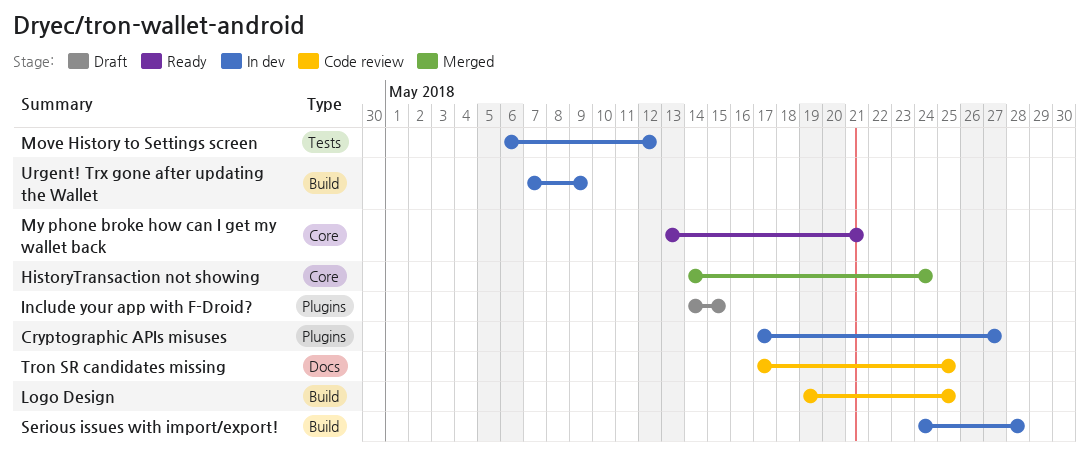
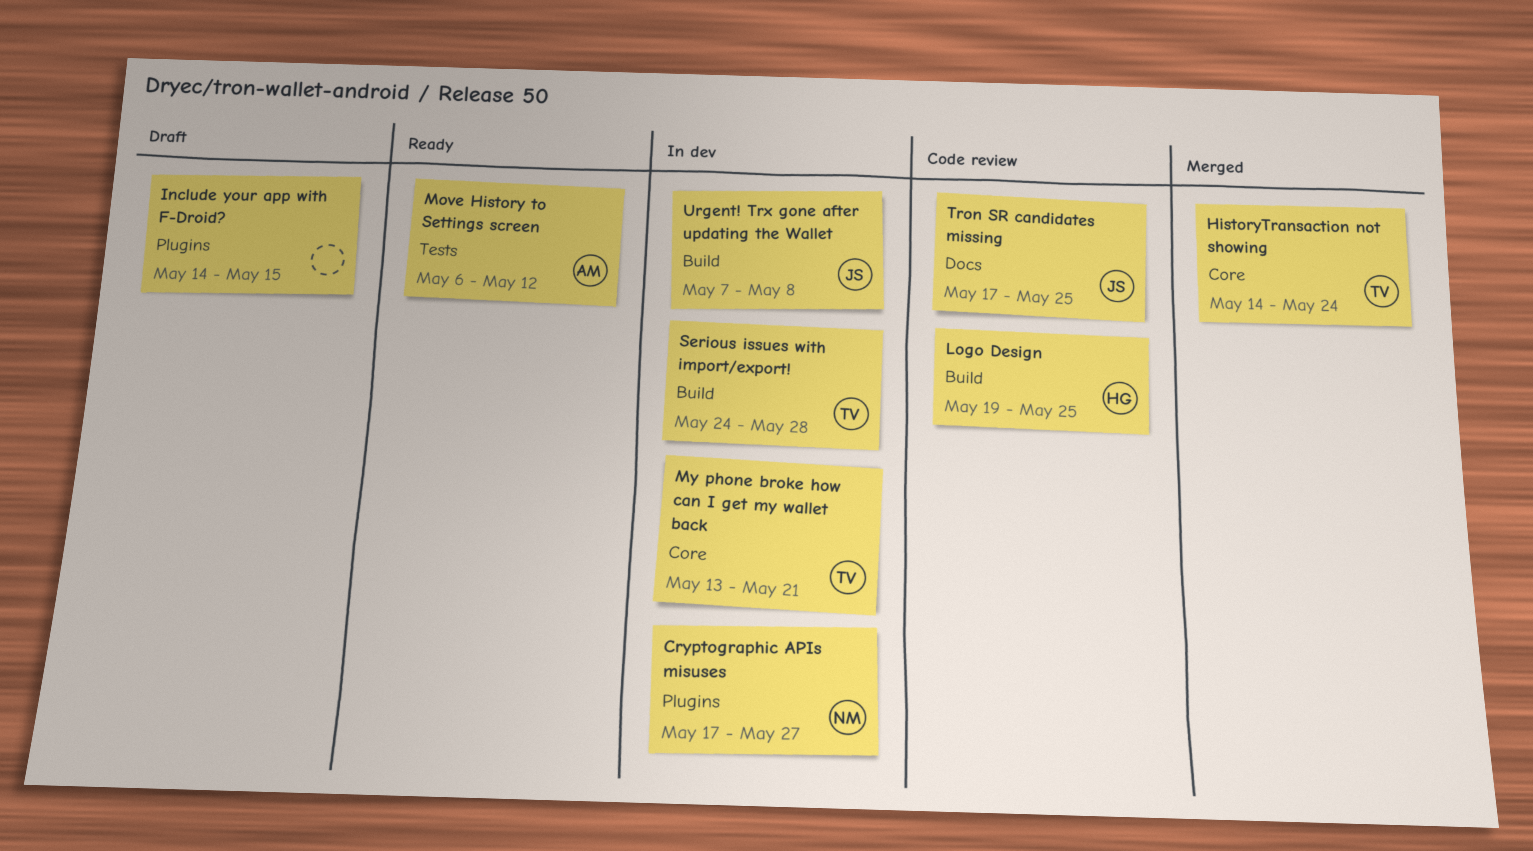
Move History to Settings screen, status: In dev -> Ready
My phone broke how can I get my wallet back, status: Ready -> In dev
Urgent! Trx gone after updating the Wallet, due: May 9 -> May 8

